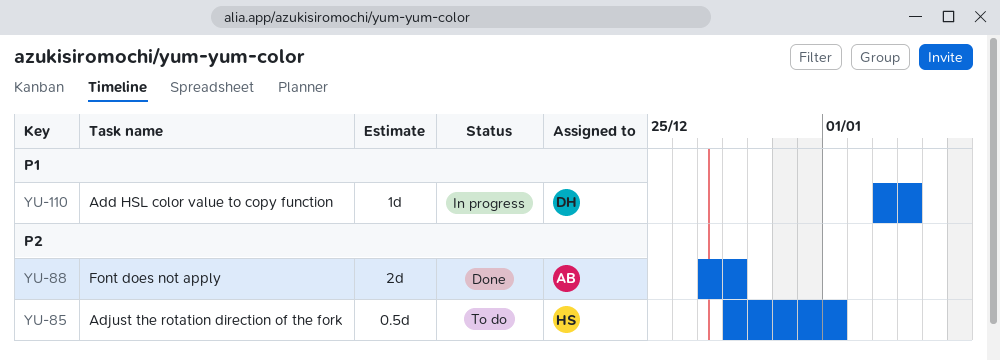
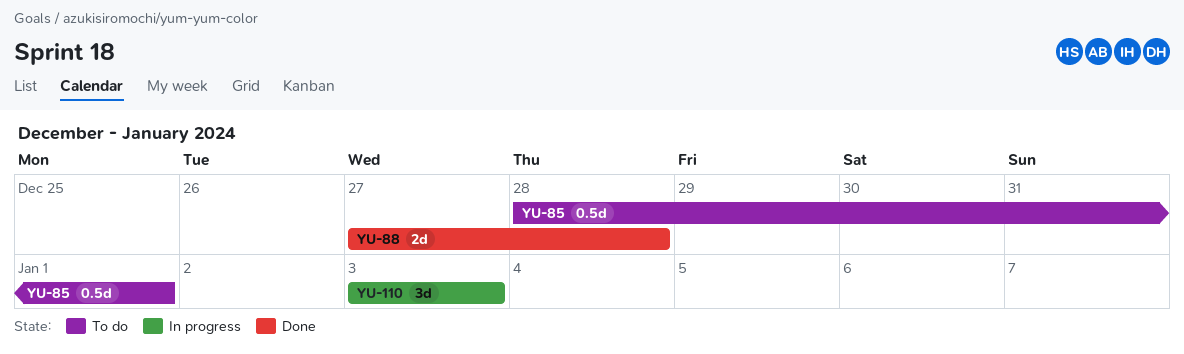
YU-110, estimate: 1d -> 3d
YU-110, due: Jan 4 -> Jan 3

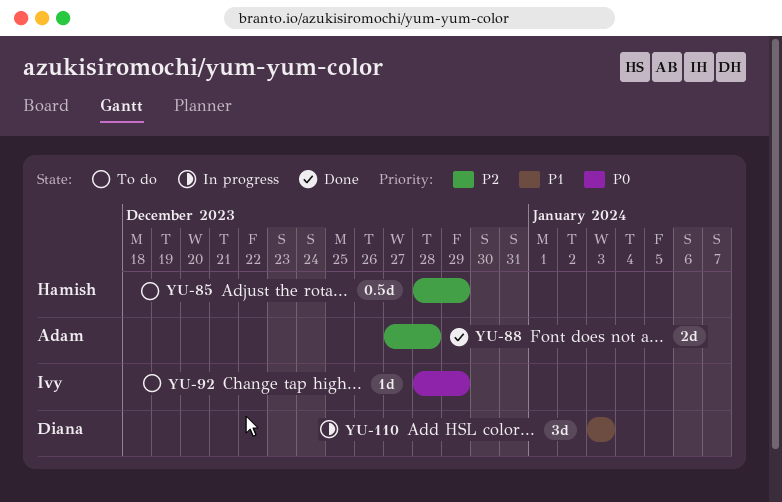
YU-85, due: Jan 1 -> Dec 29
YU-92: none -> present

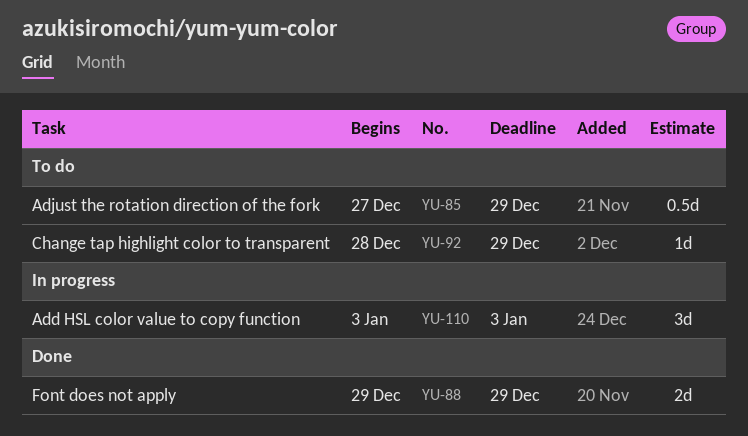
YU-85, start: Dec 28 -> Dec 27
YU-88, start: Dec 27 -> Dec 29
YU-88, due: Dec 28 -> Dec 29

